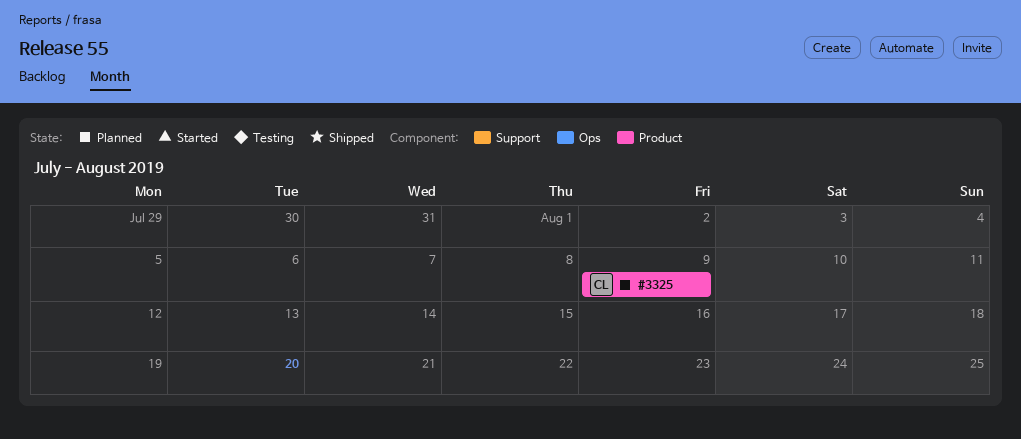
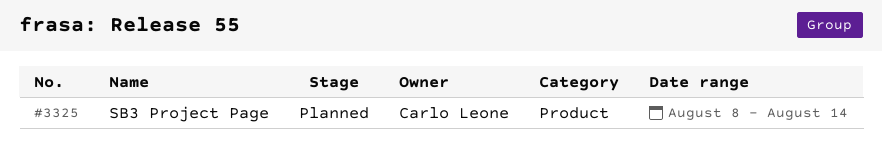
#3325, start: Aug 9 -> Aug 8
#3325, due: Aug 9 -> Aug 14

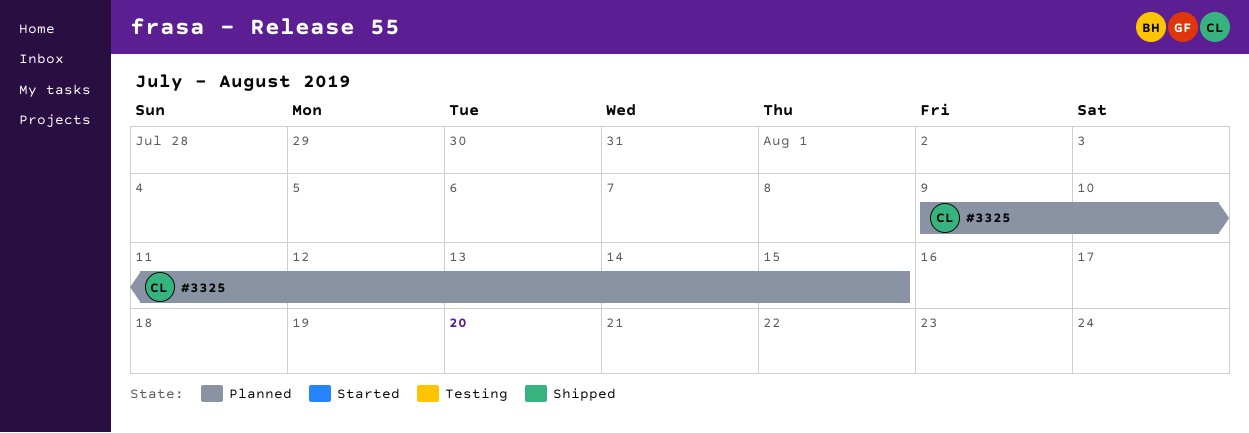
#3325, start: Aug 8 -> Aug 9
#3325, due: Aug 14 -> Aug 15

